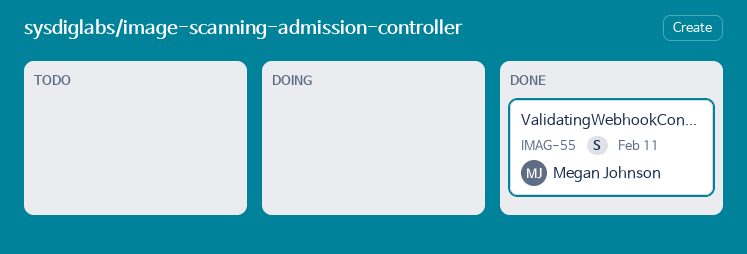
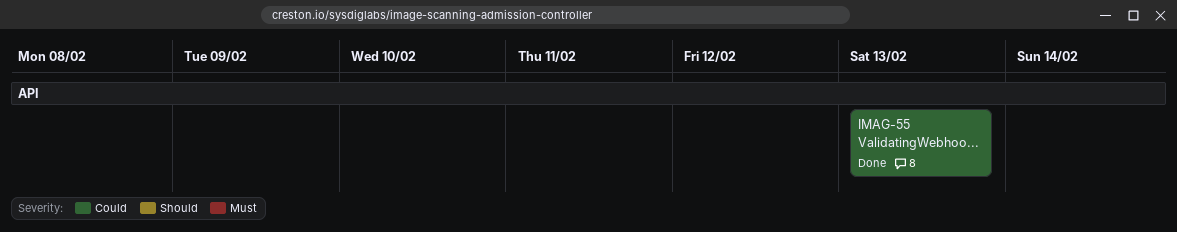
IMAG-55, due: Feb 11 -> Feb 13

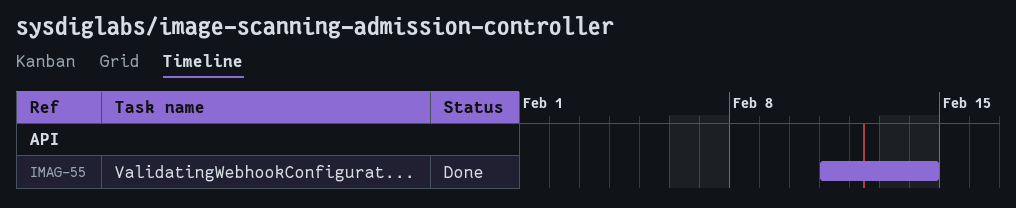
IMAG-55, due: Feb 13 -> Feb 14

